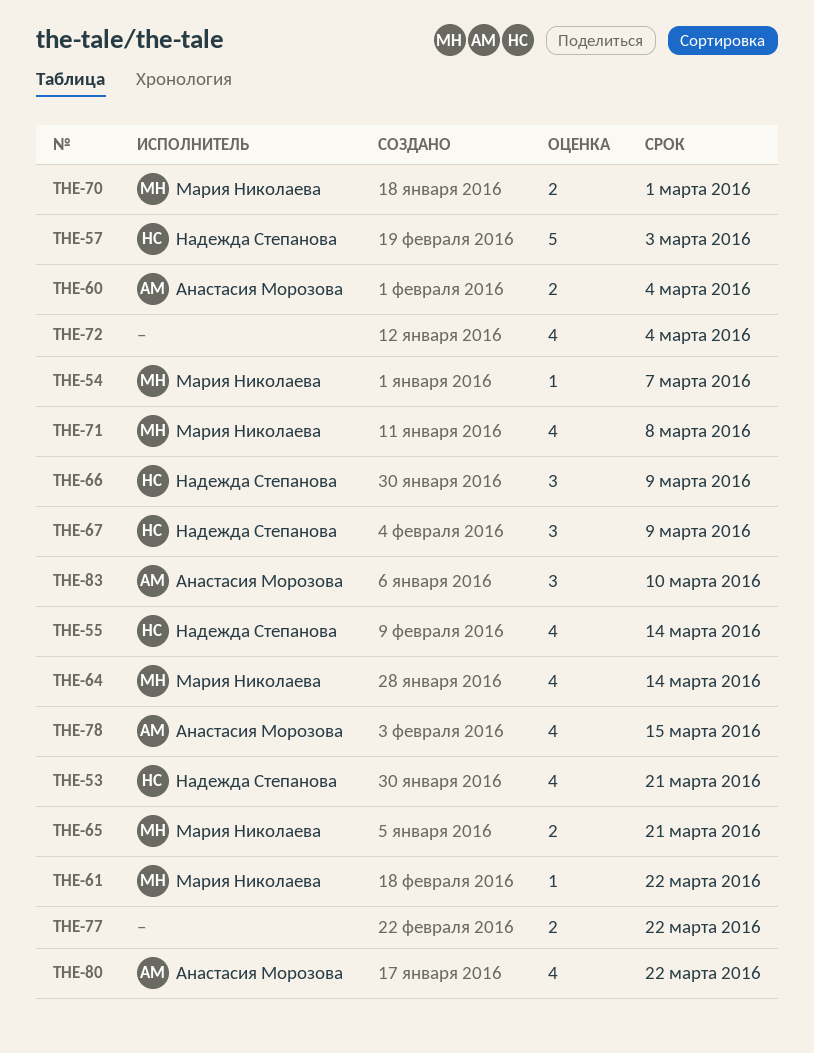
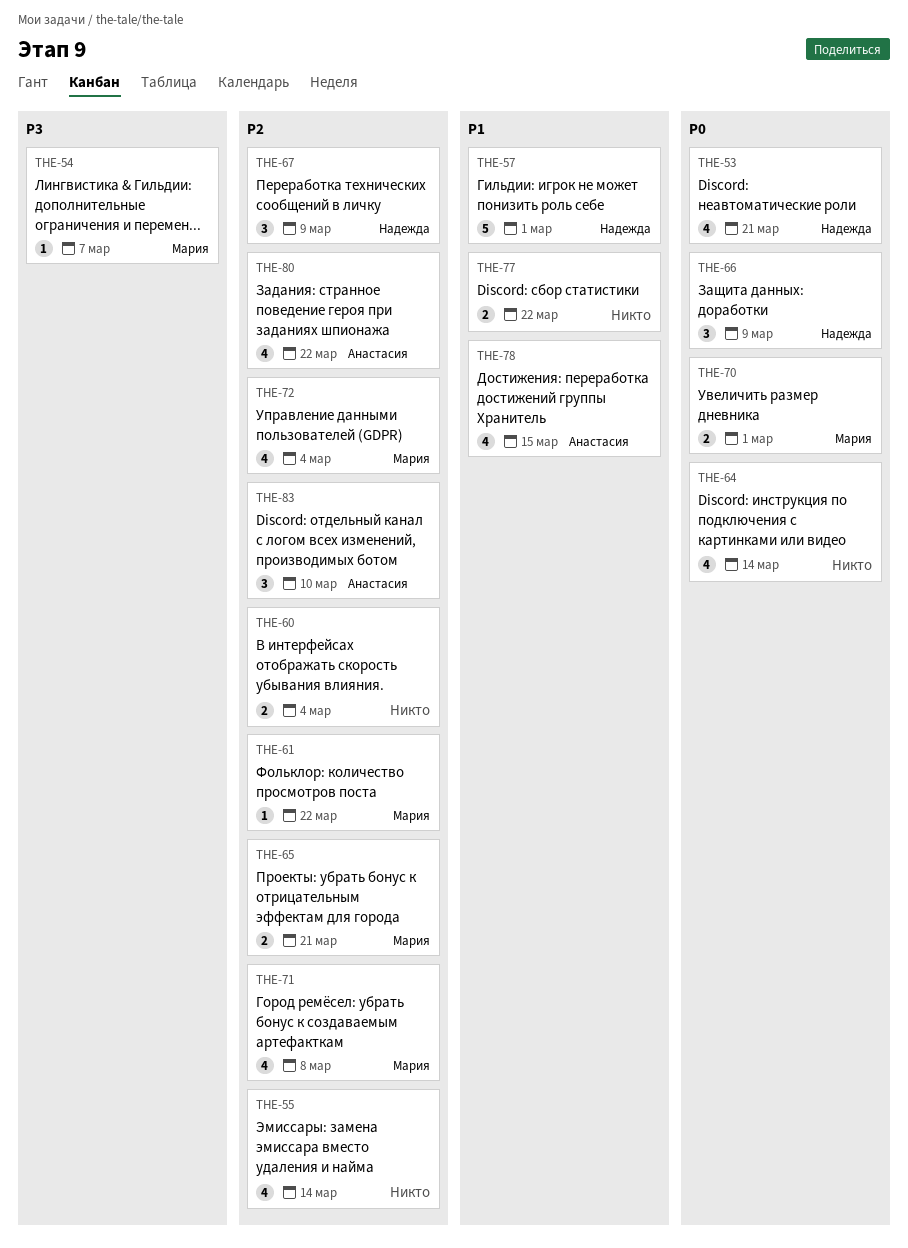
THE-55, owner: Надежда Степанова -> none
THE-57, due: Mar 3 -> Mar 1
THE-60, owner: Анастасия Морозова -> none
THE-64, owner: Мария Николаева -> none
THE-72, owner: none -> Мария Николаева

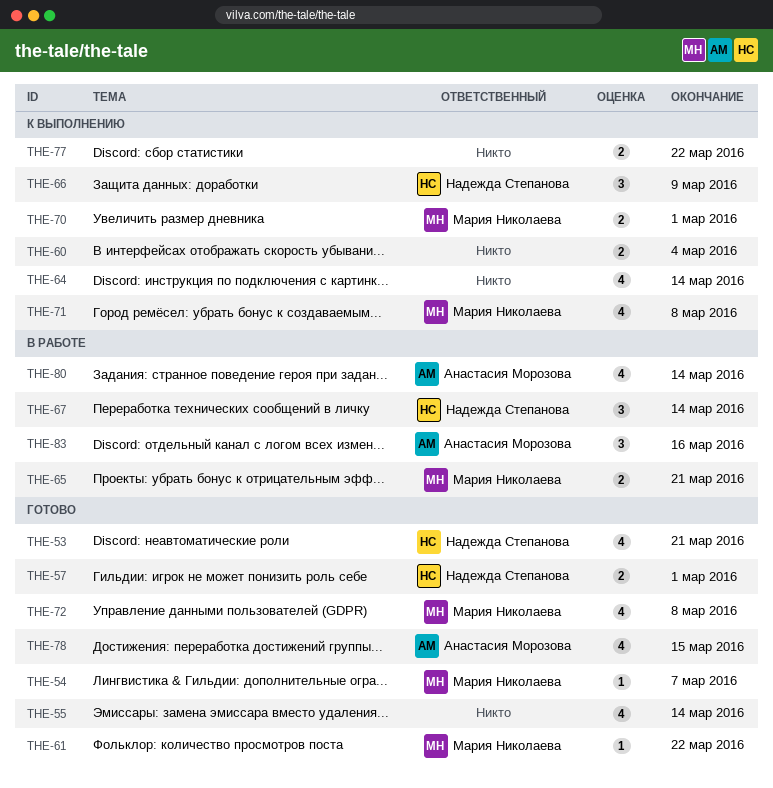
THE-57, estimate: 5 -> 2
THE-67, due: Mar 9 -> Mar 14
THE-72, due: Mar 4 -> Mar 8
THE-80, due: Mar 22 -> Mar 14
THE-83, due: Mar 10 -> Mar 16

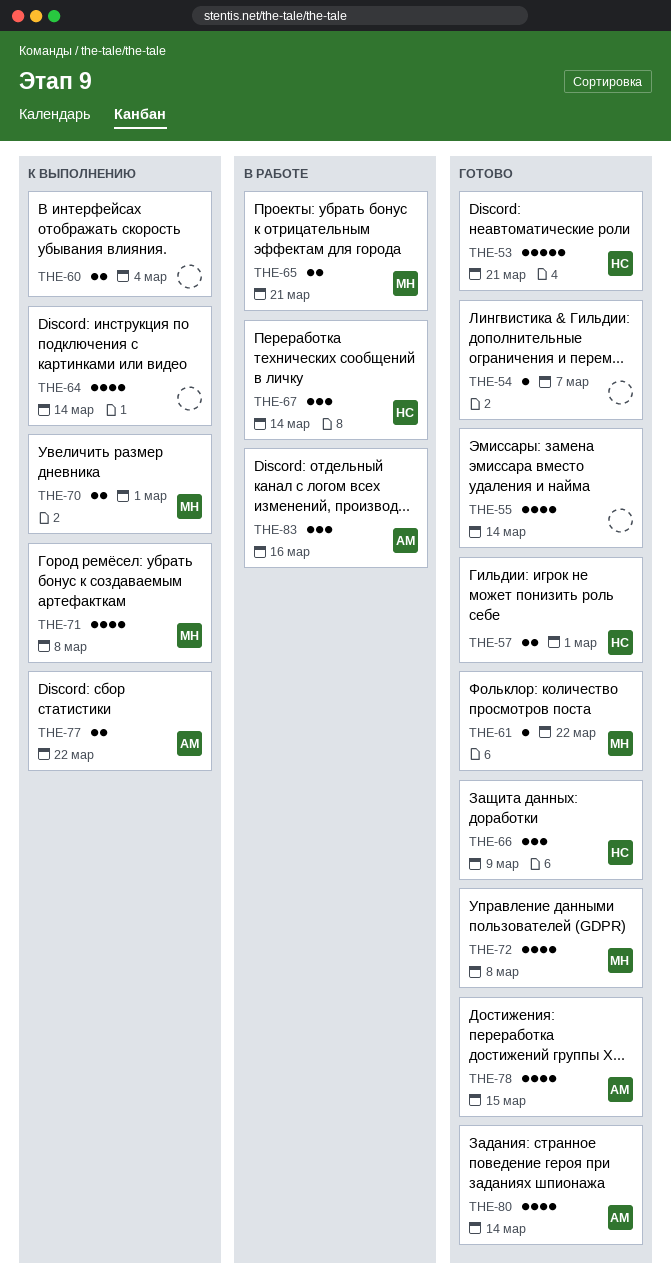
THE-53, estimate: 4 -> 5
THE-54, owner: Мария Николаева -> none
THE-66, status: К выполнению -> Готово
THE-77, owner: none -> Анастасия Морозова
THE-80, status: В работе -> Готово

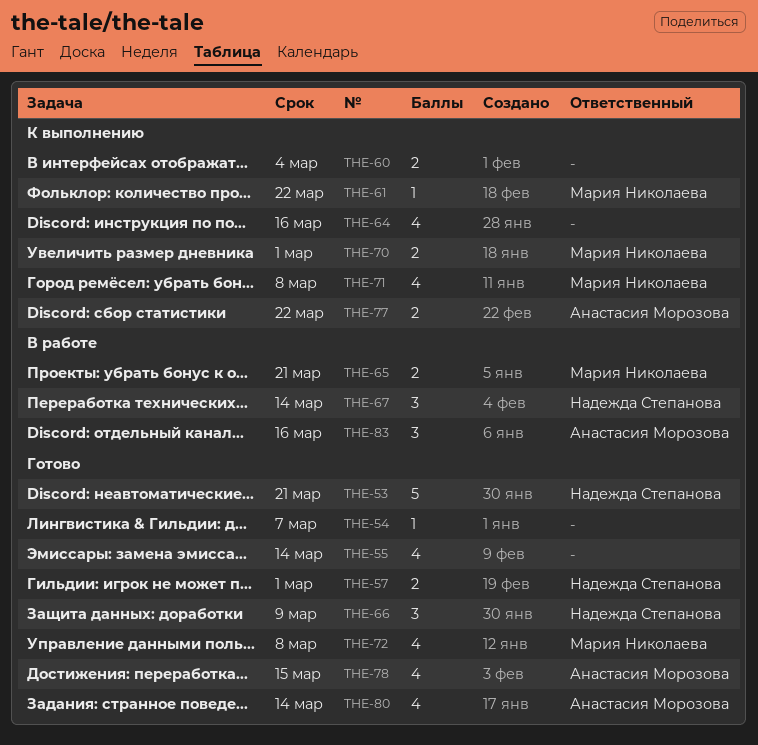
THE-61, status: Готово -> К выполнению
THE-64, due: Mar 14 -> Mar 16

